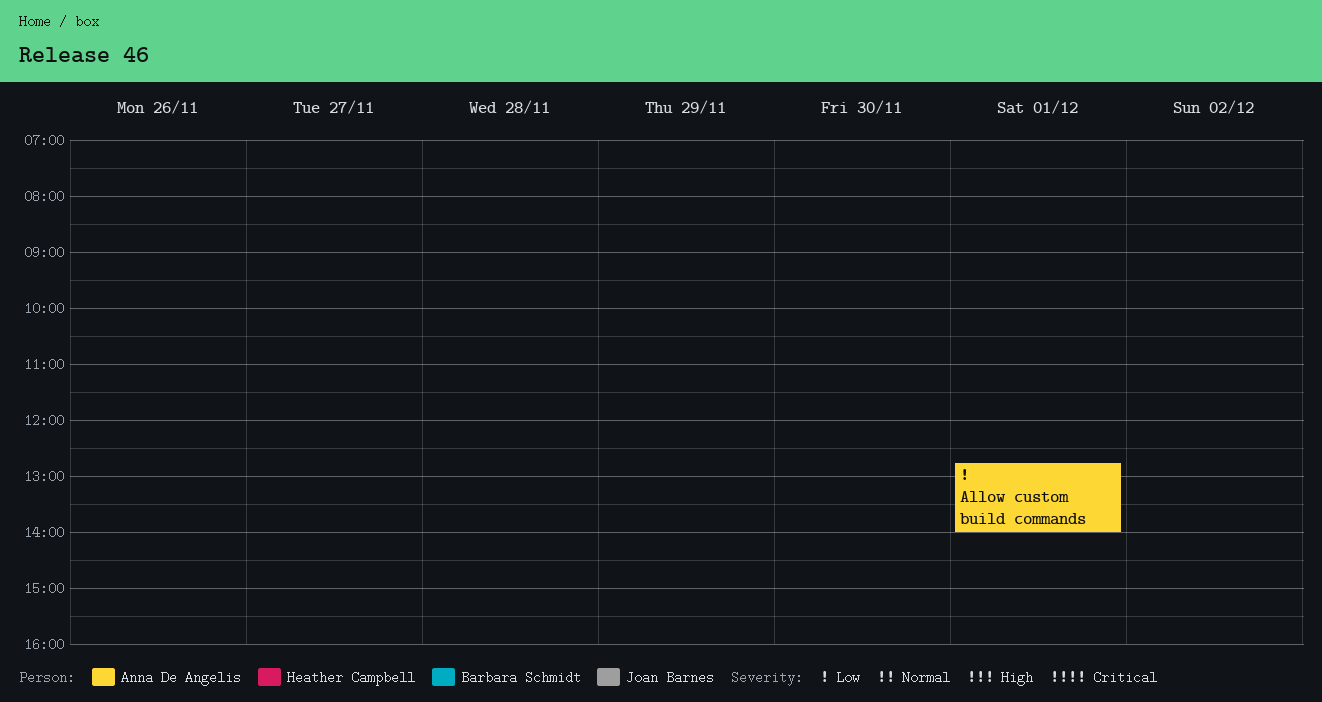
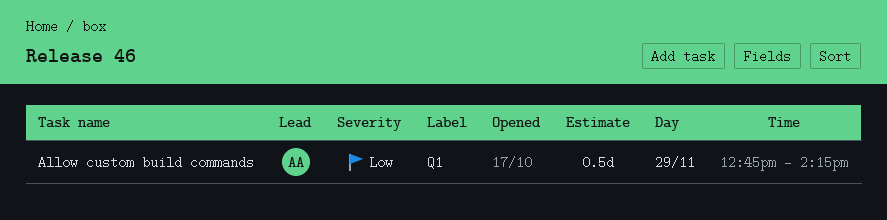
Allow custom build commands, day: Dec 1 -> Nov 29
Allow custom build commands, ends: 14:00 -> 14:15

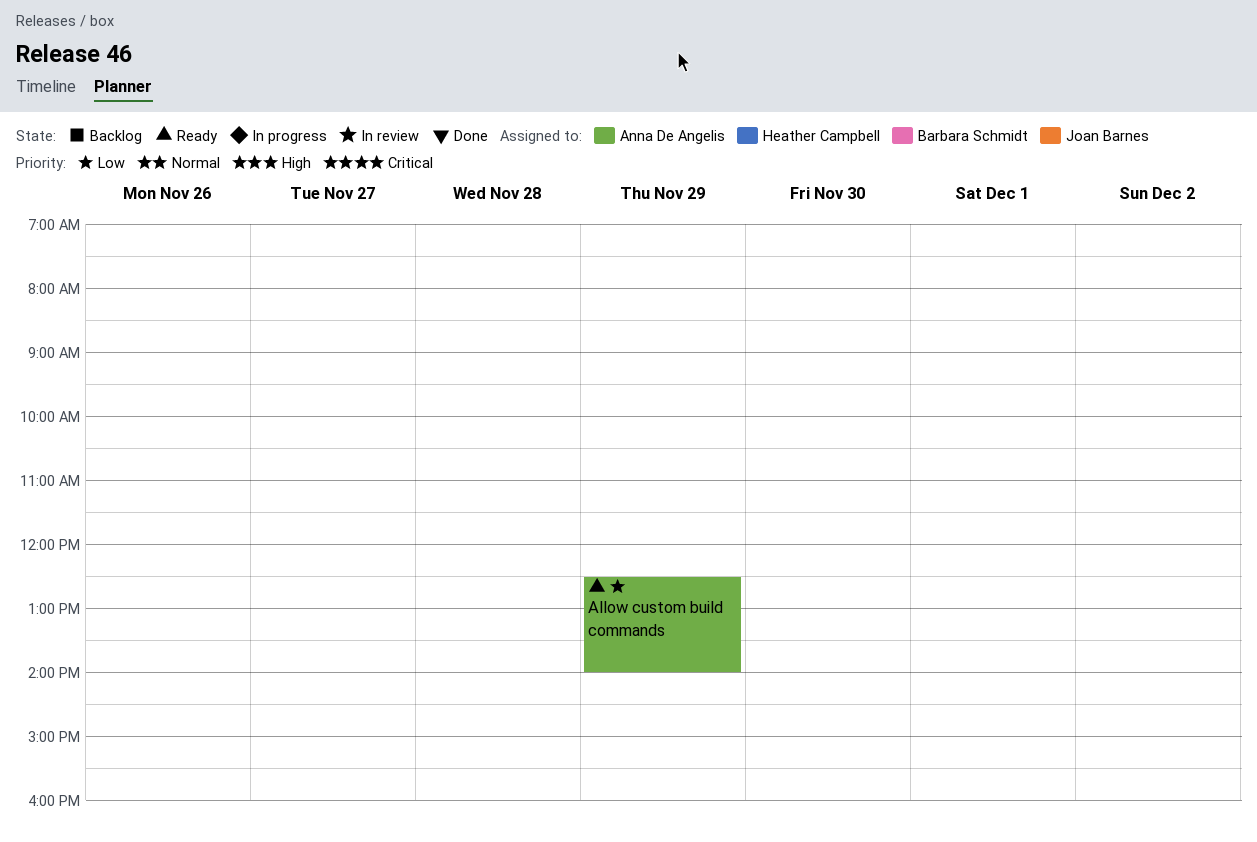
Allow custom build commands, begins: 12:45 -> 12:30
Allow custom build commands, ends: 14:15 -> 14:00

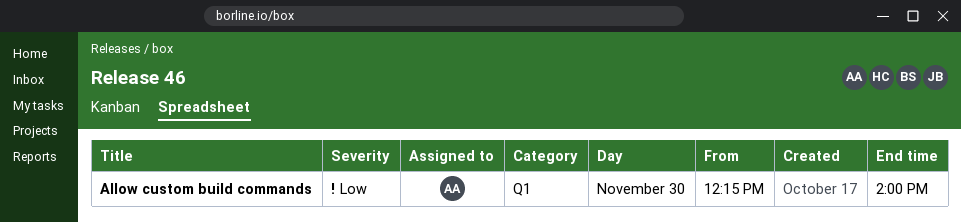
Allow custom build commands, day: Nov 29 -> Nov 30
Allow custom build commands, begins: 12:30 -> 12:15

